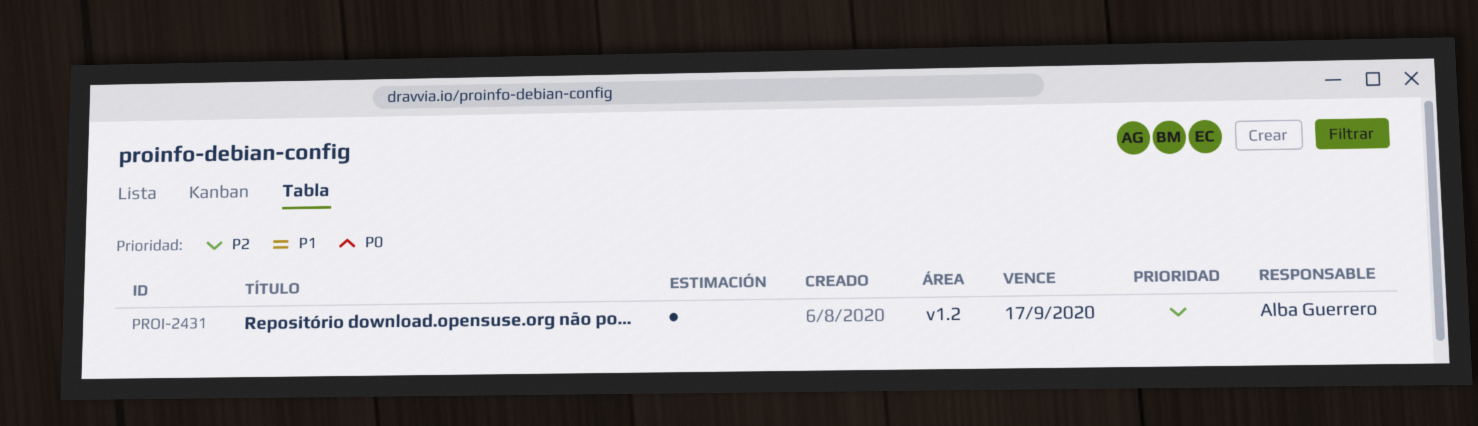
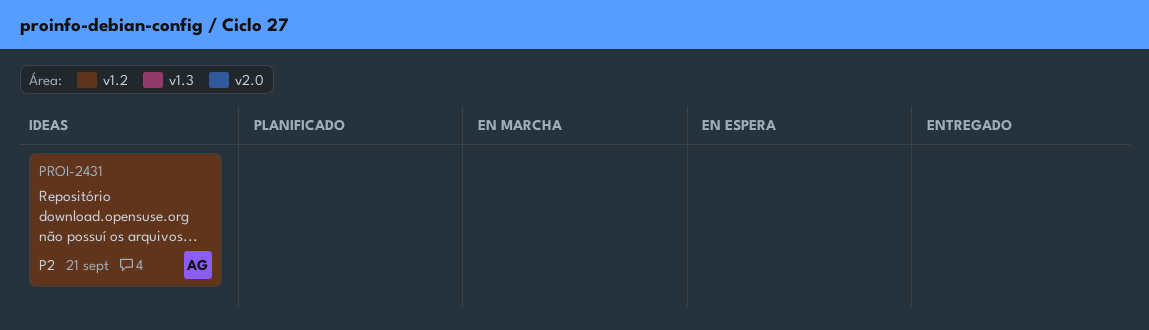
PROI-2431, due: Sep 17 -> Sep 21

